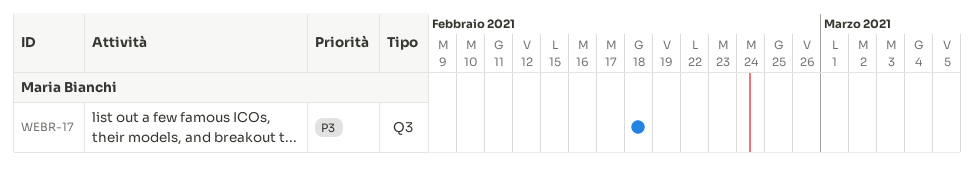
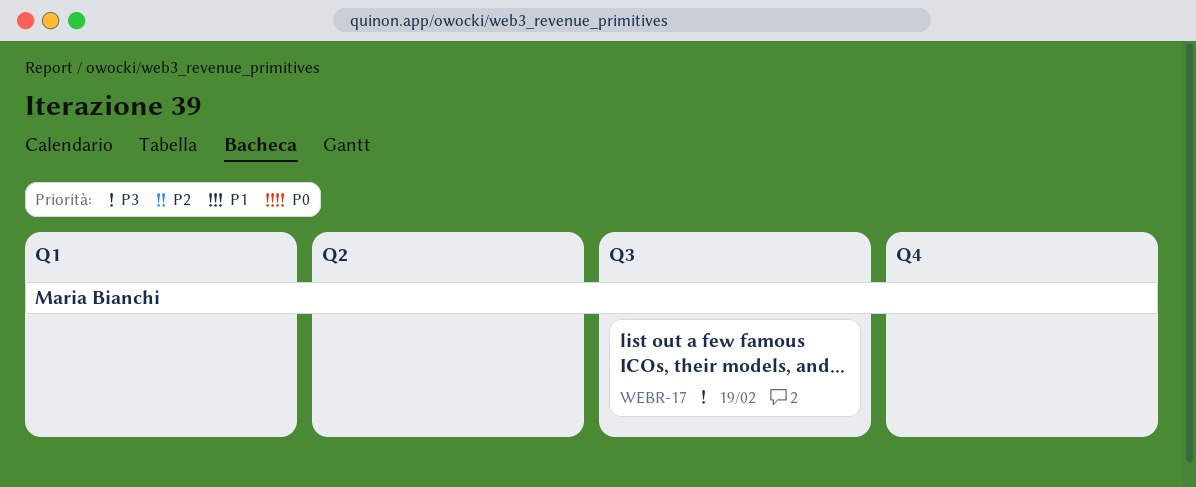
WEBR-17, due: Feb 18 -> Feb 19

